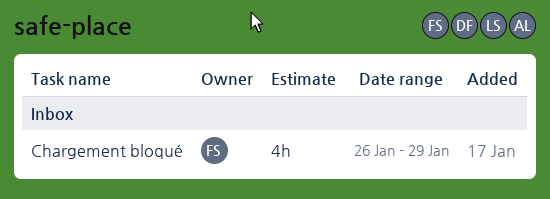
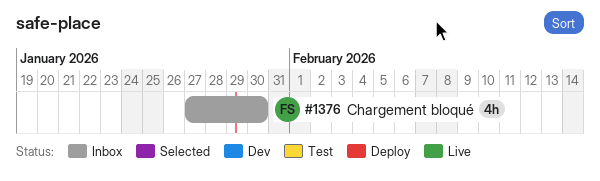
Chargement bloqué, start: Jan 26 -> Jan 27
Chargement bloqué, due: Jan 29 -> Jan 30

